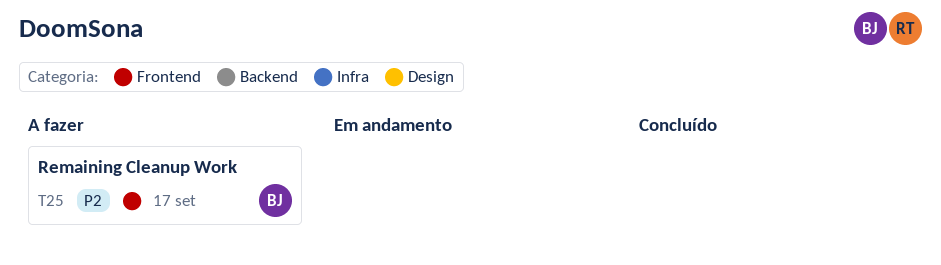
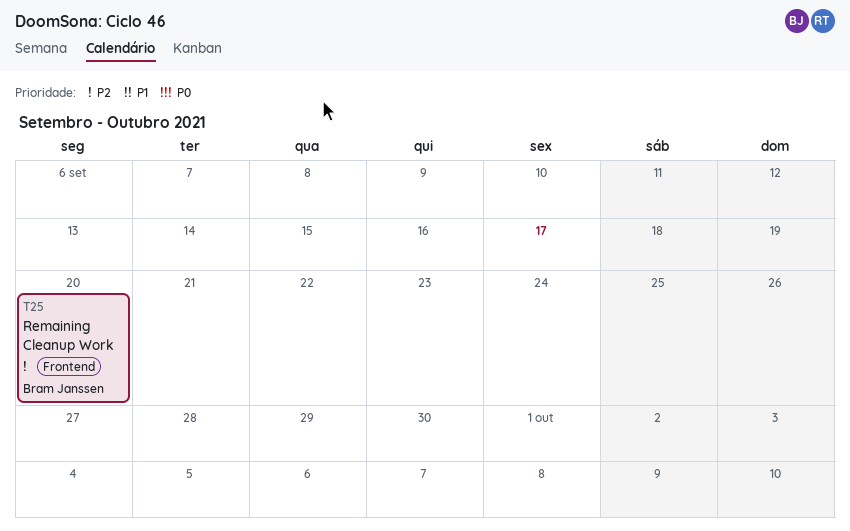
T25, due: Sep 17 -> Sep 20

